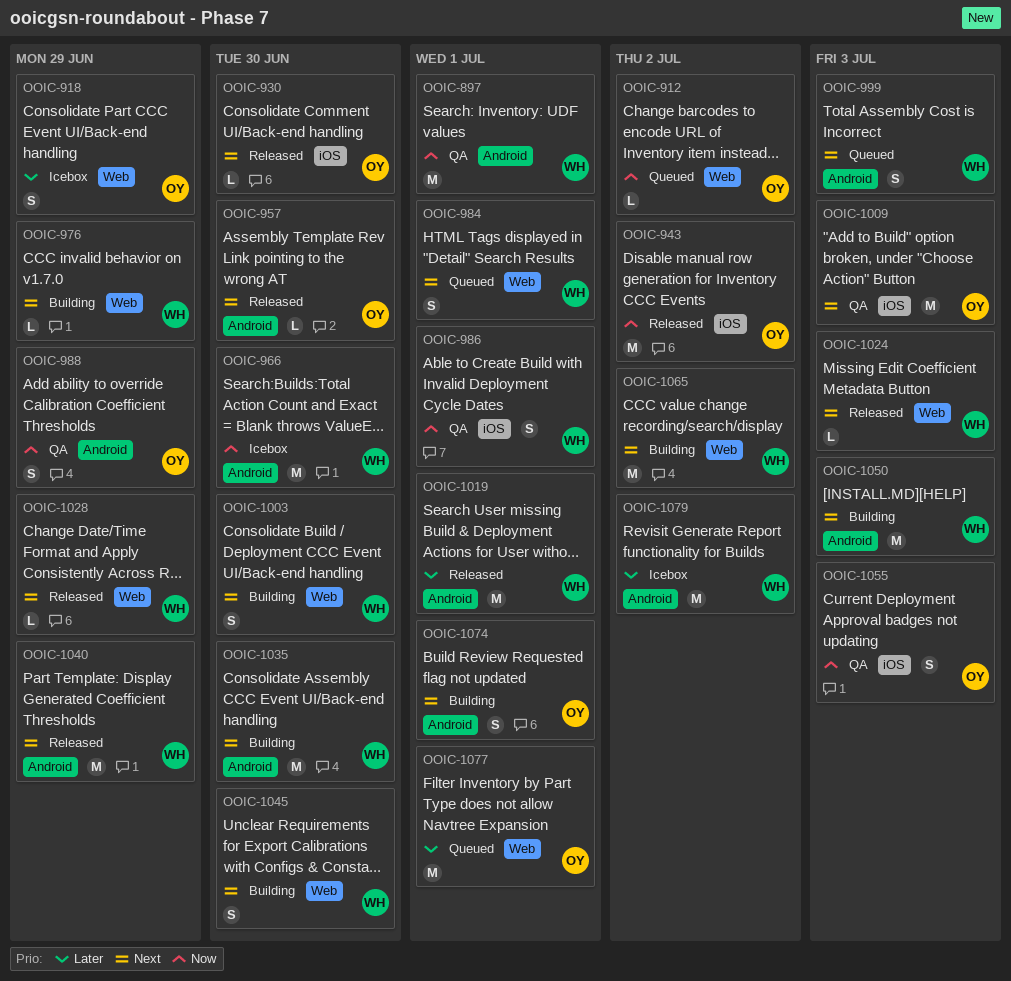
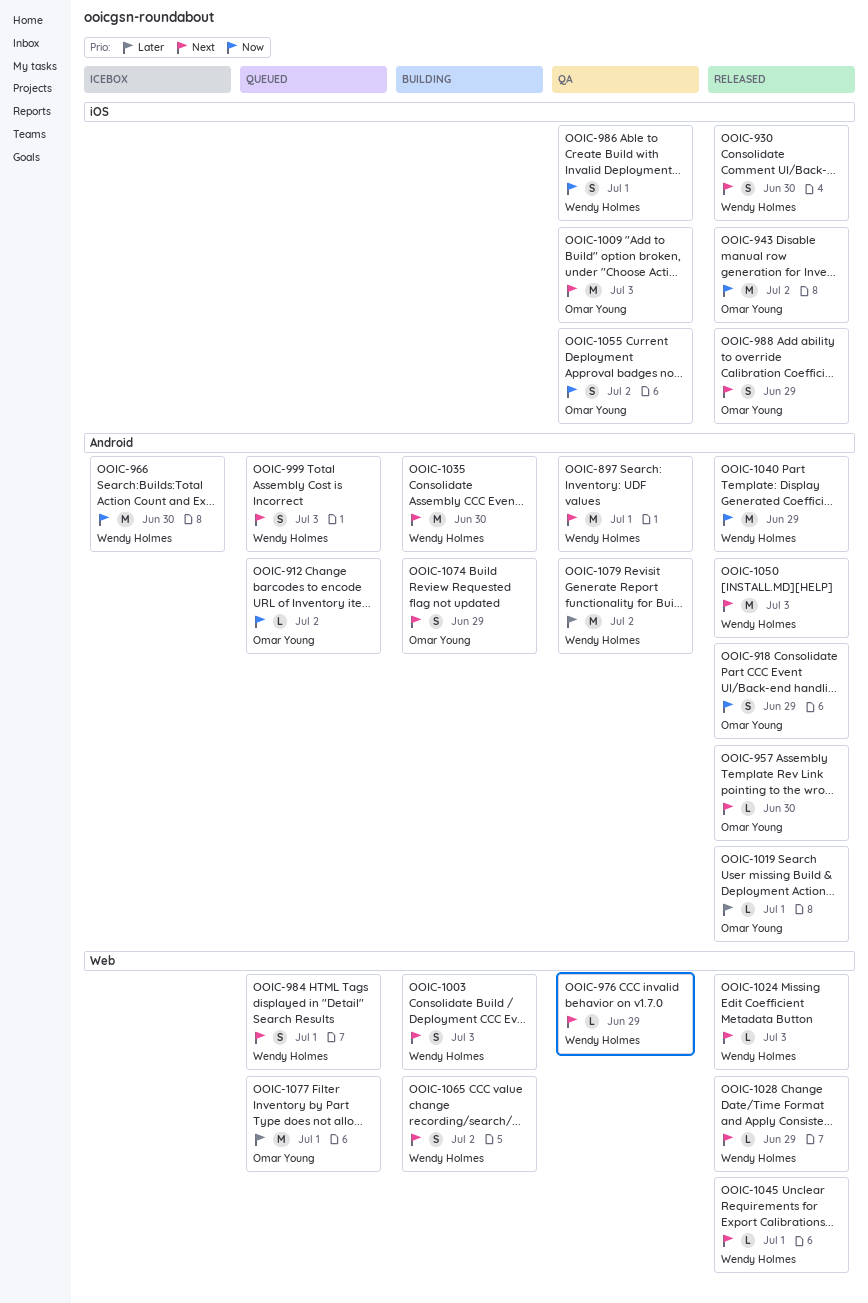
OOIC-897, priority: Now -> Next
OOIC-912, label: Web -> Android
OOIC-918, status: Icebox -> Released
OOIC-918, priority: Later -> Now
OOIC-918, label: Web -> Android
OOIC-930, owner: Omar Young -> Wendy Holmes
OOIC-930, estimate: L -> S
OOIC-976, status: Building -> QA
OOIC-988, status: QA -> Released
OOIC-988, priority: Now -> Next
OOIC-988, label: Android -> iOS
OOIC-1003, due: Jun 30 -> Jul 3
OOIC-1019, owner: Wendy Holmes -> Omar Young
OOIC-1019, estimate: M -> L
OOIC-1040, priority: Next -> Now
OOIC-1045, status: Building -> Released
OOIC-1045, estimate: S -> L
OOIC-1045, due: Jun 30 -> Jul 1
OOIC-1050, status: Building -> Released
OOIC-1055, due: Jul 3 -> Jul 2
OOIC-1065, estimate: M -> S
OOIC-1074, due: Jul 1 -> Jun 29
OOIC-1079, status: Icebox -> QA

